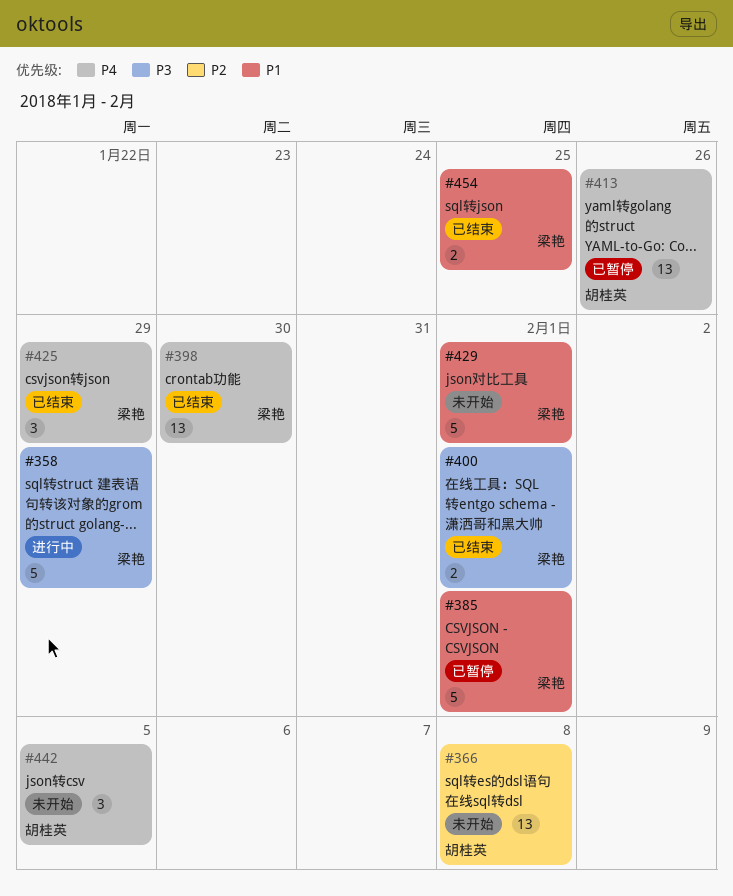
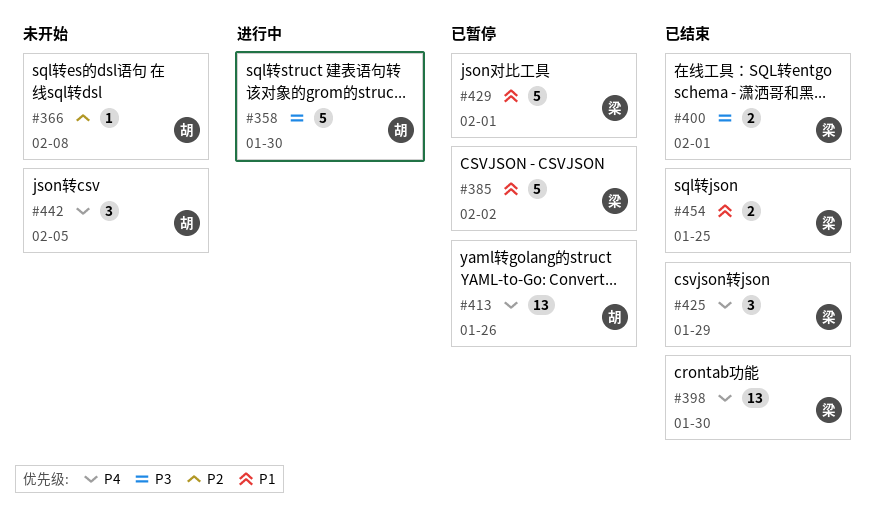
#358, owner: 梁艳 -> 胡桂英
#358, due: Jan 29 -> Jan 30
#366, estimate: 13 -> 1
#385, due: Feb 1 -> Feb 2
#429, status: 未开始 -> 已暂停

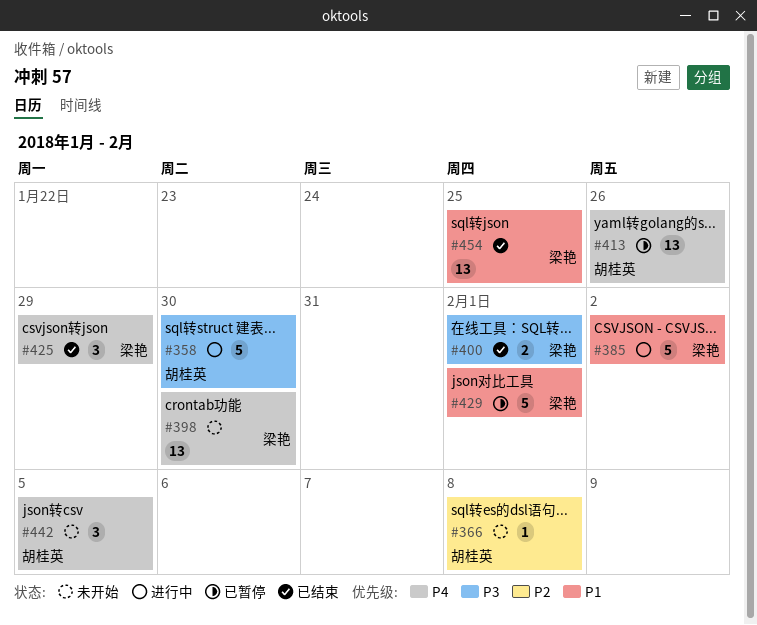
#385, status: 已暂停 -> 进行中
#398, status: 已结束 -> 未开始
#454, estimate: 2 -> 13

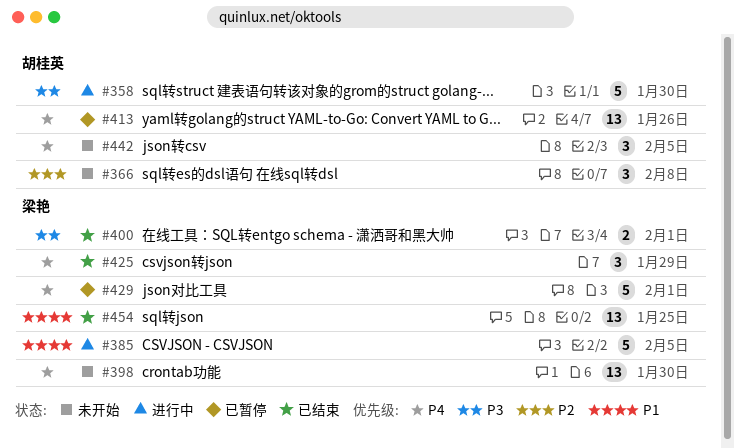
#366, estimate: 1 -> 3
#385, due: Feb 2 -> Feb 5
#429, priority: P1 -> P4

